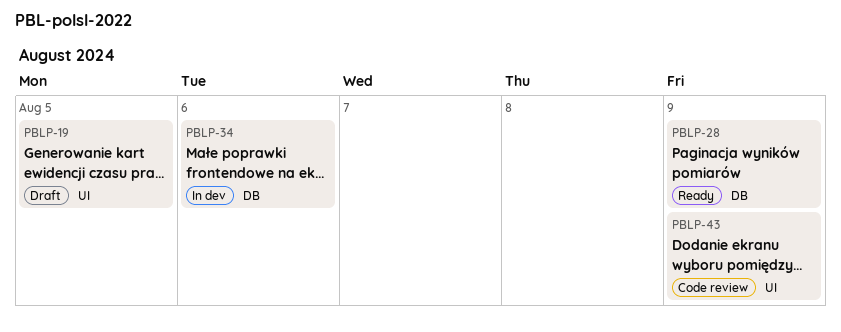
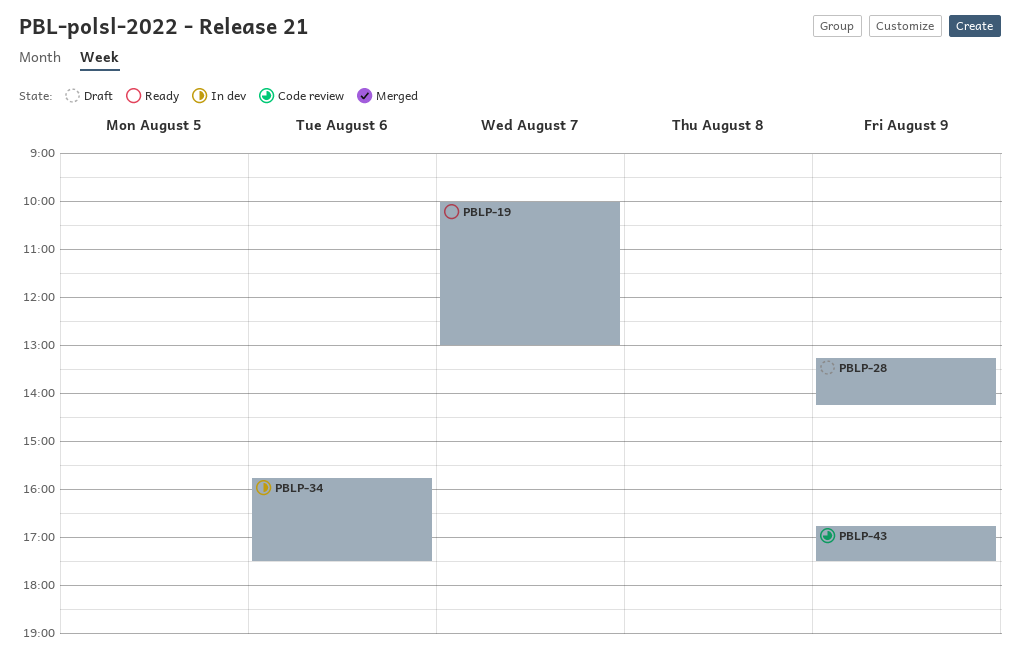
PBLP-19, status: Draft -> Ready
PBLP-19, day: Aug 5 -> Aug 7
PBLP-28, status: Ready -> Draft

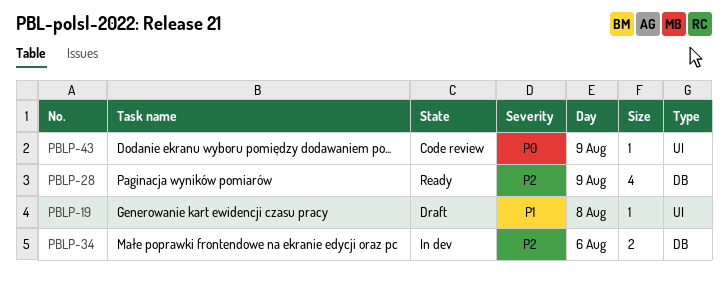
PBLP-19, status: Ready -> Draft
PBLP-19, day: Aug 7 -> Aug 8
PBLP-28, status: Draft -> Ready

